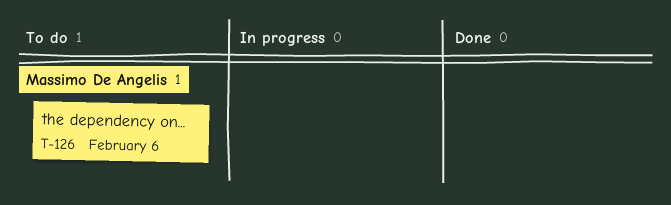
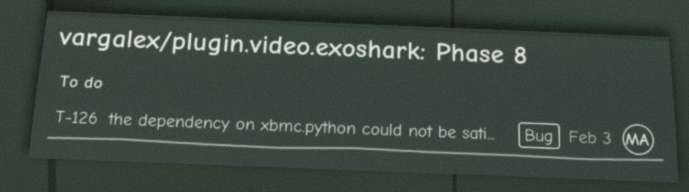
T-126, due: Feb 6 -> Feb 3

